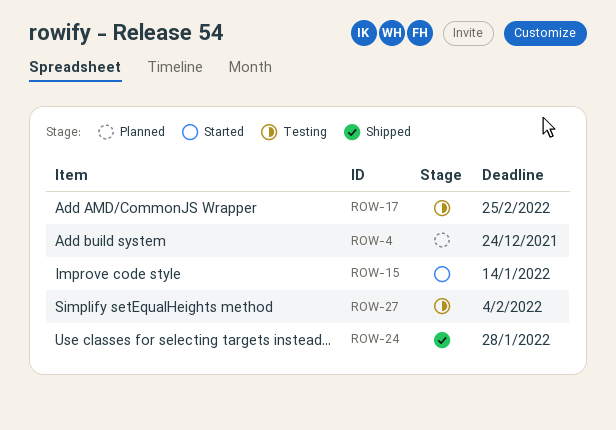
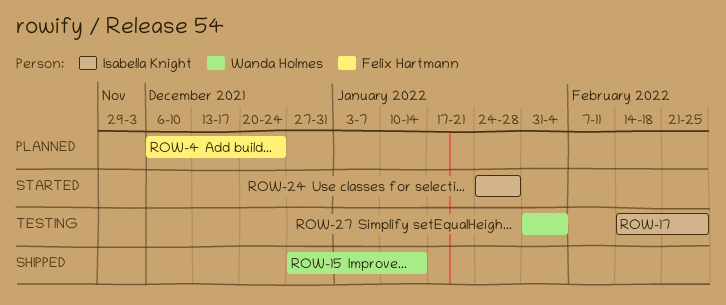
ROW-15, status: Started -> Shipped
ROW-24, status: Shipped -> Started

